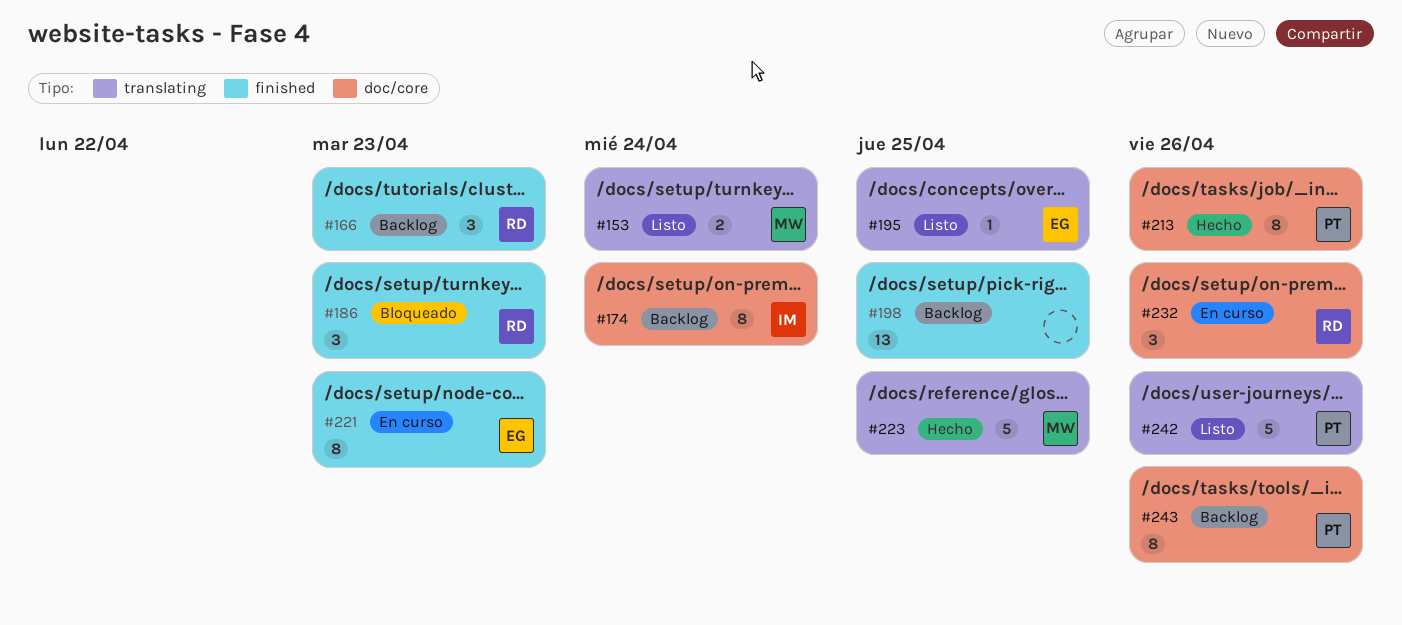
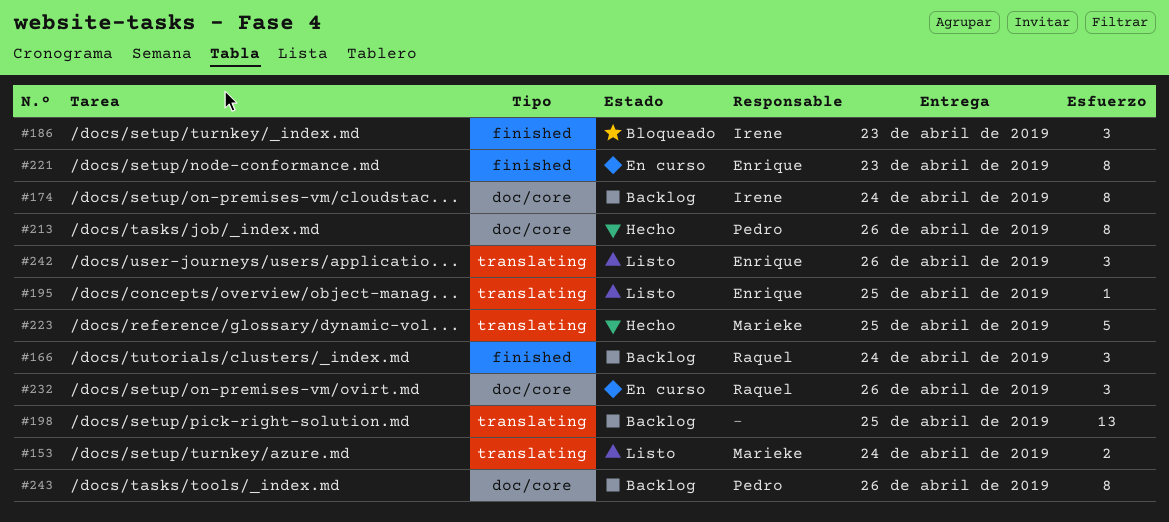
#166, due: Apr 23 -> Apr 24
#186, owner: Raquel -> Irene
#198, label: finished -> translating
#242, owner: Pedro -> Enrique
#242, estimate: 5 -> 3

